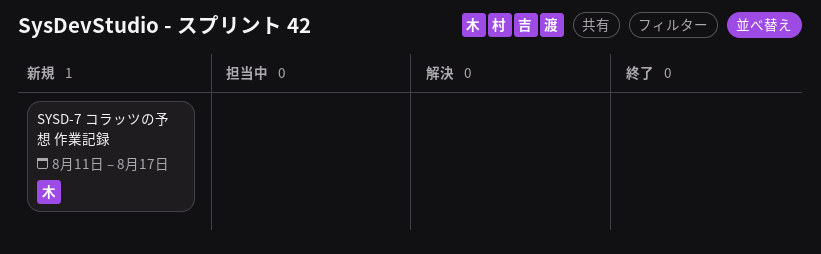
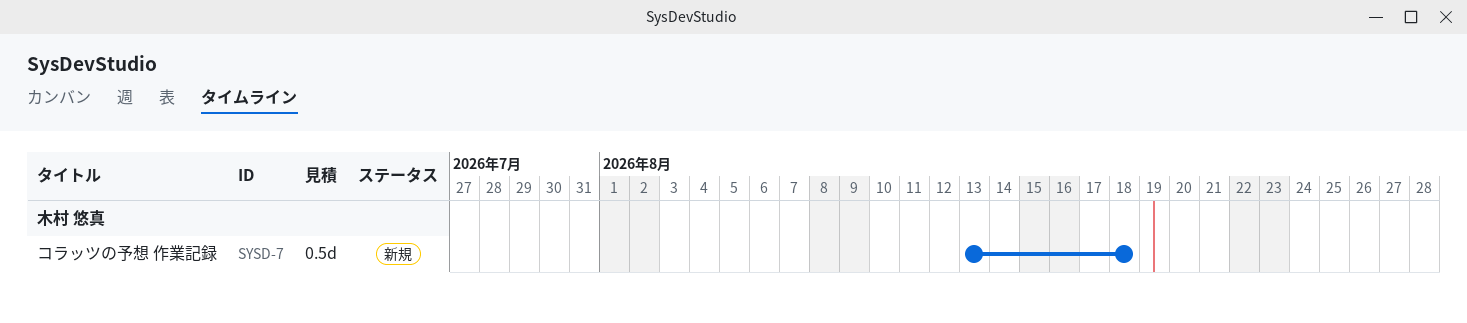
SYSD-7, start: Aug 11 -> Aug 13
SYSD-7, due: Aug 17 -> Aug 18

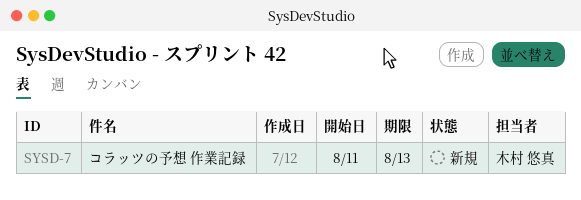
SYSD-7, start: Aug 13 -> Aug 11
SYSD-7, due: Aug 18 -> Aug 13

